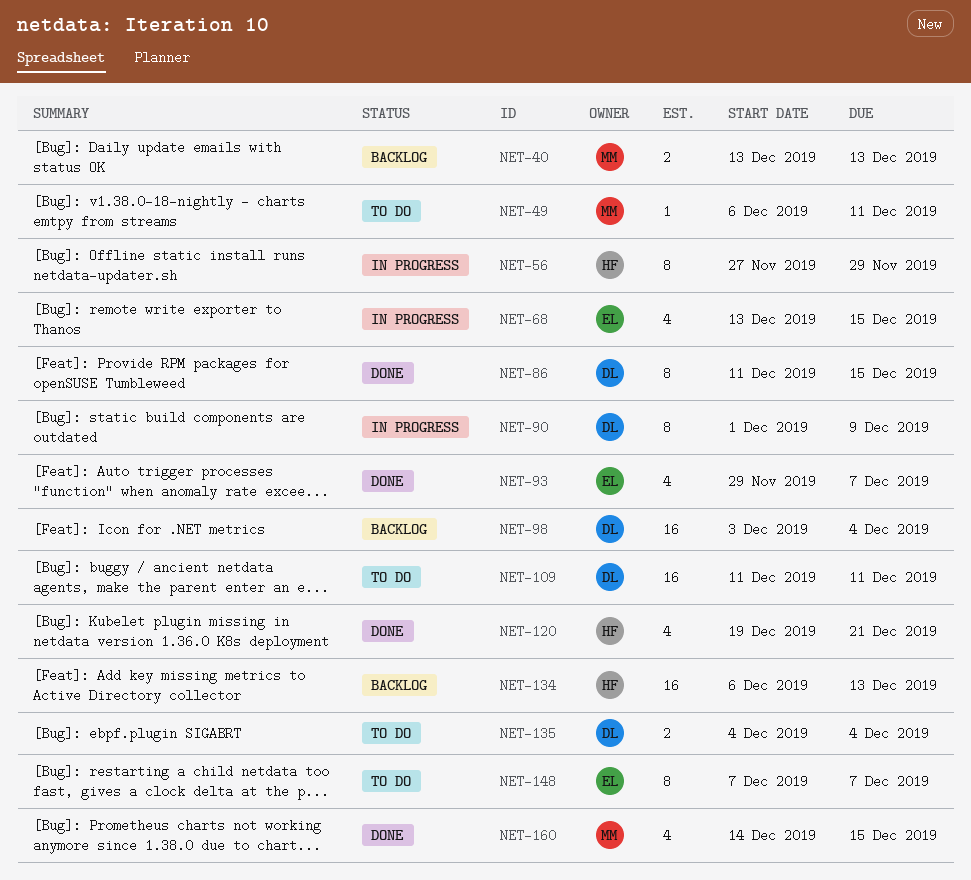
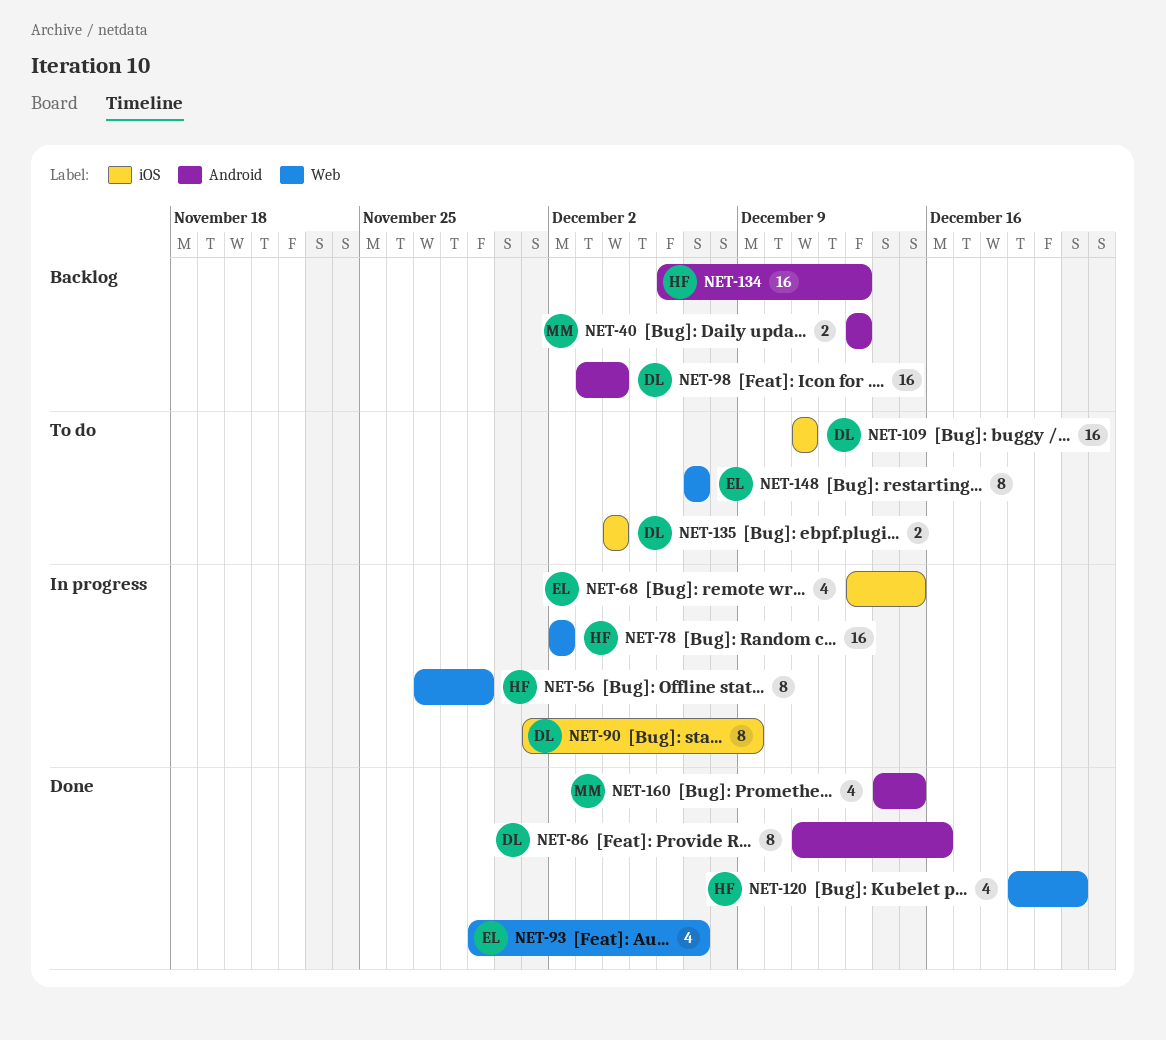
NET-49: present -> none
NET-78: none -> present
NET-86, due: Dec 15 -> Dec 16

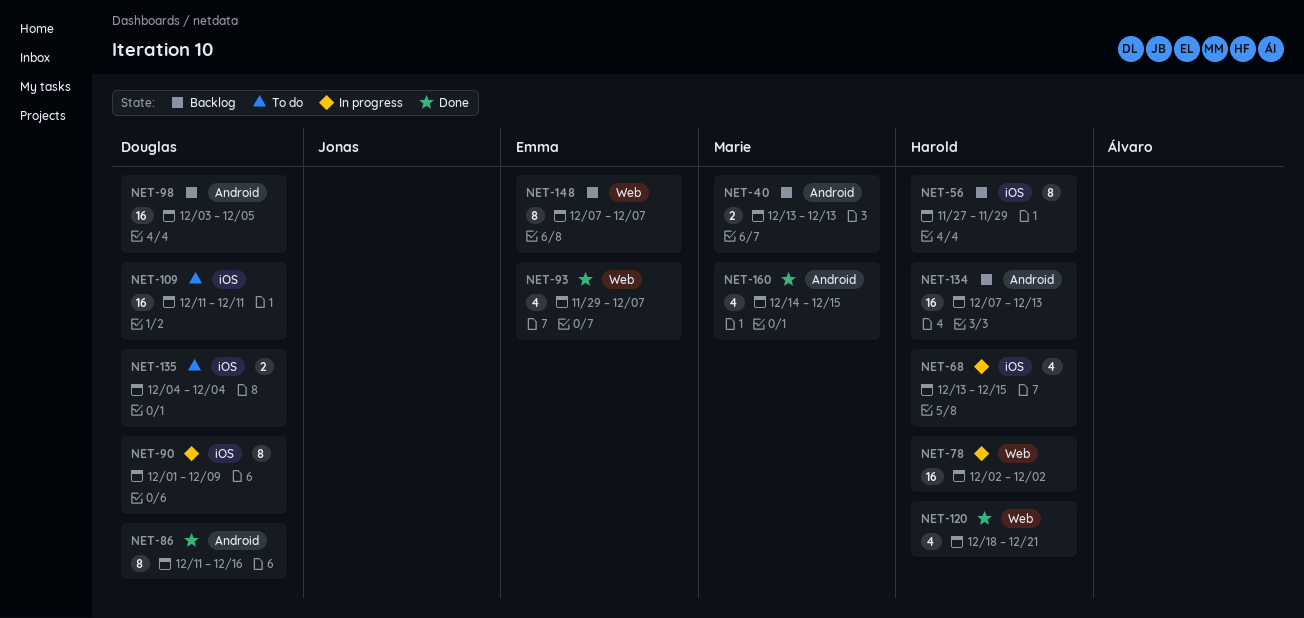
NET-56, status: In progress -> Backlog
NET-56, label: Web -> iOS
NET-68, owner: Emma -> Harold
NET-98, due: Dec 4 -> Dec 5
NET-120, start: Dec 19 -> Dec 18
NET-134, start: Dec 6 -> Dec 7
NET-148, status: To do -> Backlog

